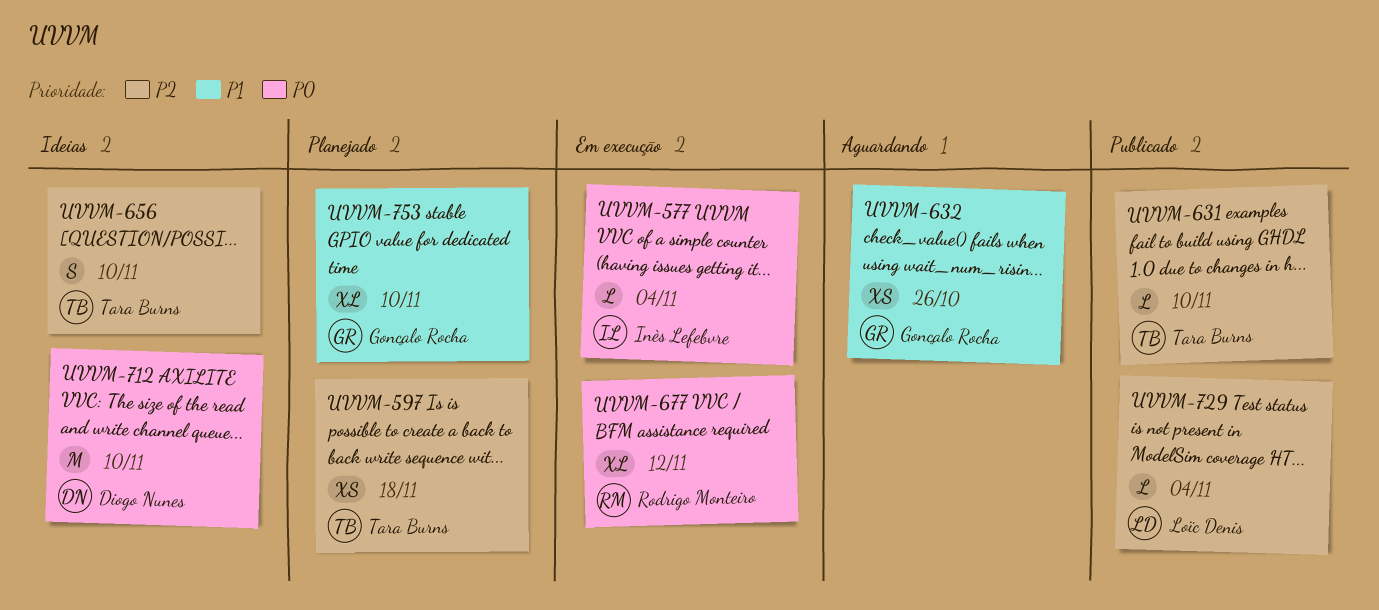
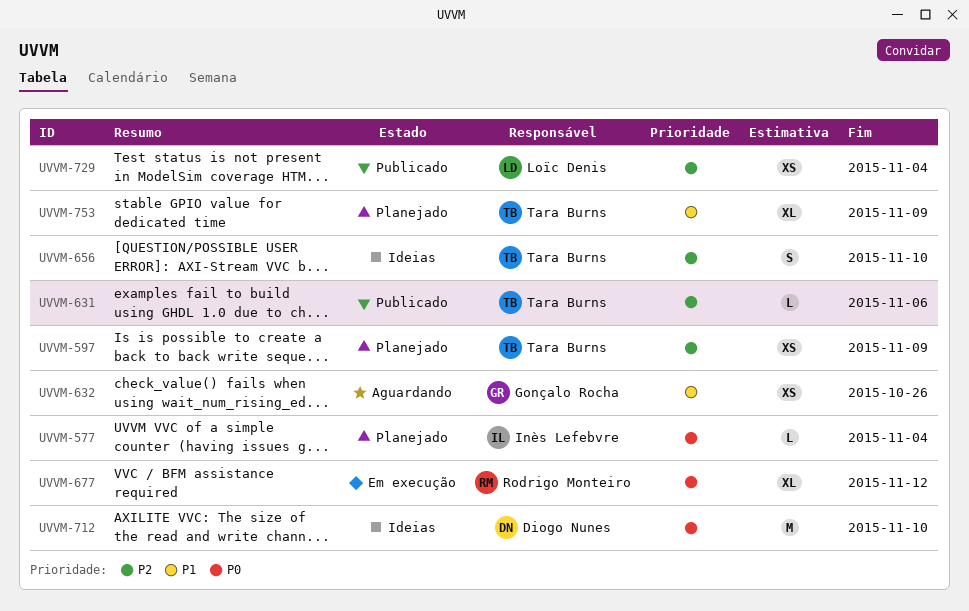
UVVM-577, status: Em execução -> Planejado
UVVM-597, due: Nov 18 -> Nov 9
UVVM-631, due: Nov 10 -> Nov 6
UVVM-729, estimate: L -> XS
UVVM-753, owner: Gonçalo Rocha -> Tara Burns
UVVM-753, due: Nov 10 -> Nov 9

